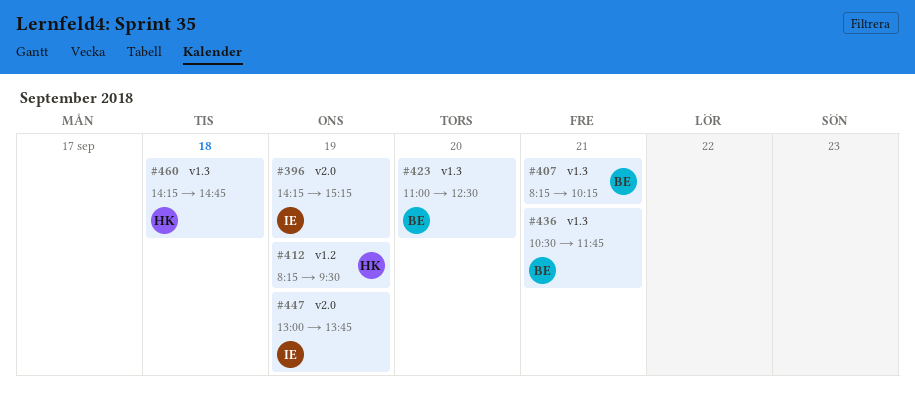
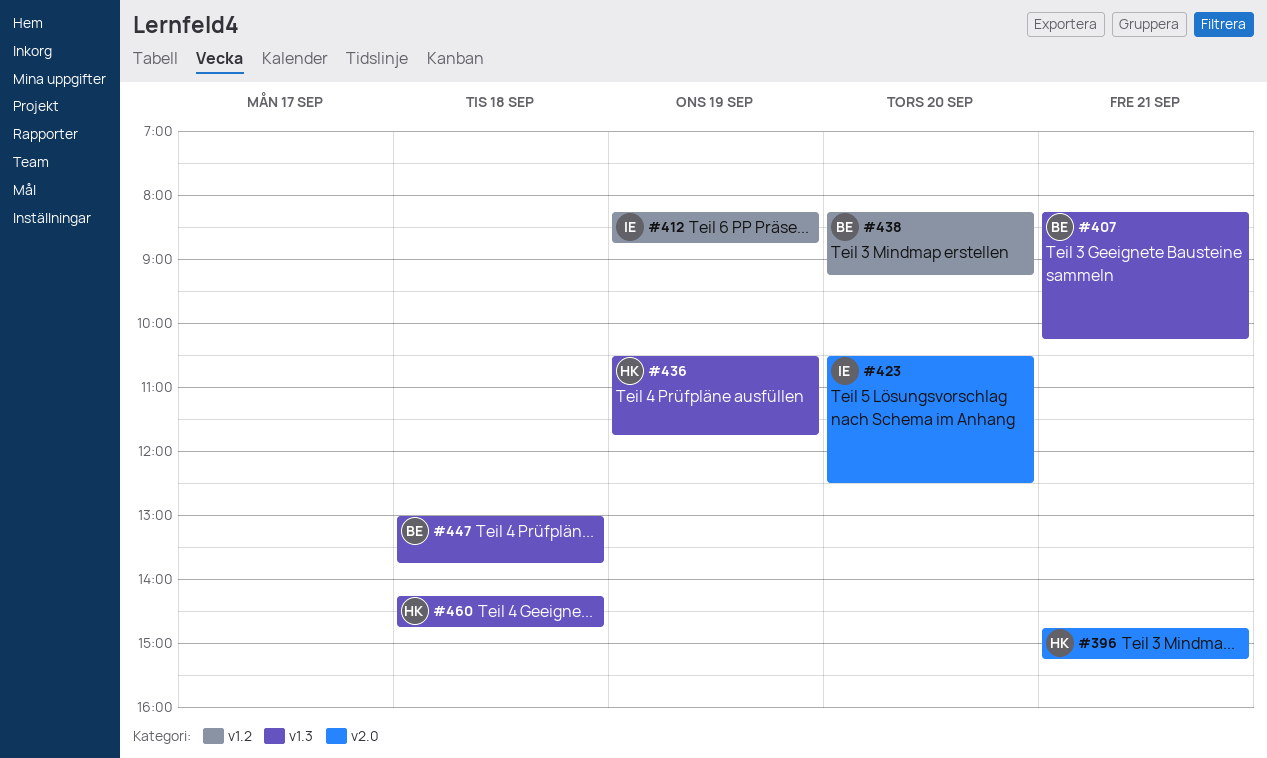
#396, owner: IE -> HK
#396, day: Sep 19 -> Sep 21
#396, begins: 14:15 -> 14:45
#412, owner: HK -> IE
#412, ends: 09:30 -> 08:45
#423, owner: BE -> IE
#423, label: v1.3 -> v2.0
#423, begins: 11:00 -> 10:30
#436, owner: BE -> HK
#436, day: Sep 21 -> Sep 19
#438: none -> present
#447, owner: IE -> BE
#447, label: v2.0 -> v1.3
#447, day: Sep 19 -> Sep 18

